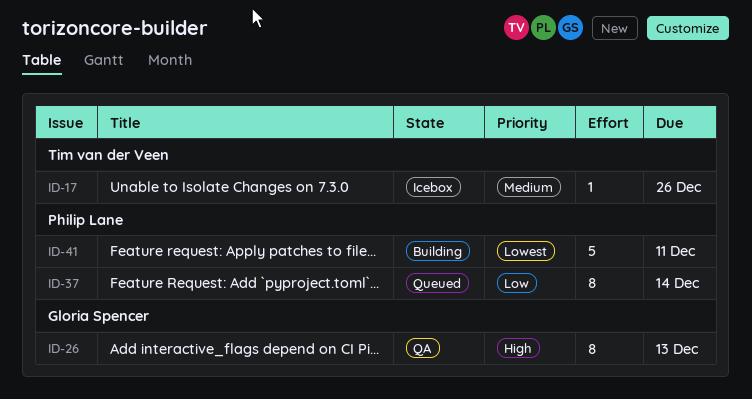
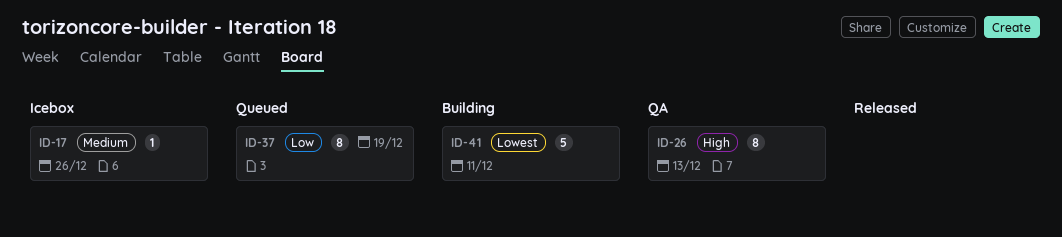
ID-37, due: Dec 14 -> Dec 19

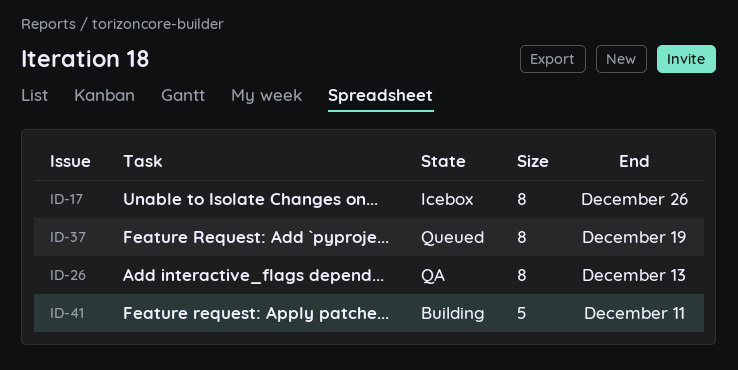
ID-17, estimate: 1 -> 8

